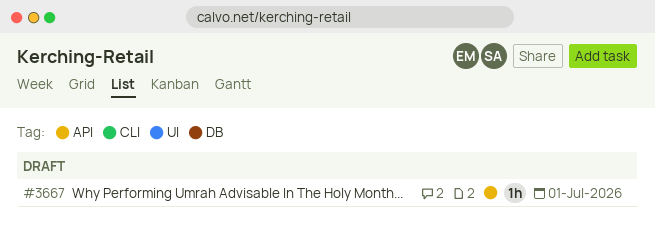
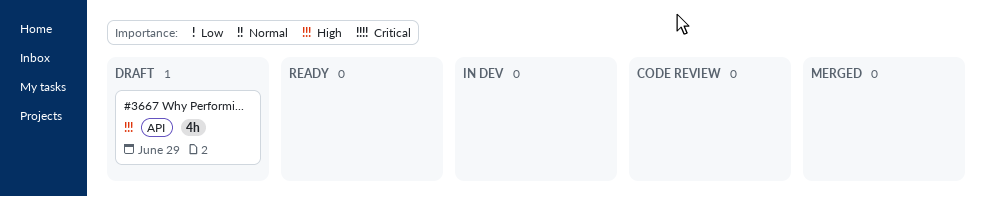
#3667, estimate: 1h -> 4h
#3667, due: Jul 1 -> Jun 29

